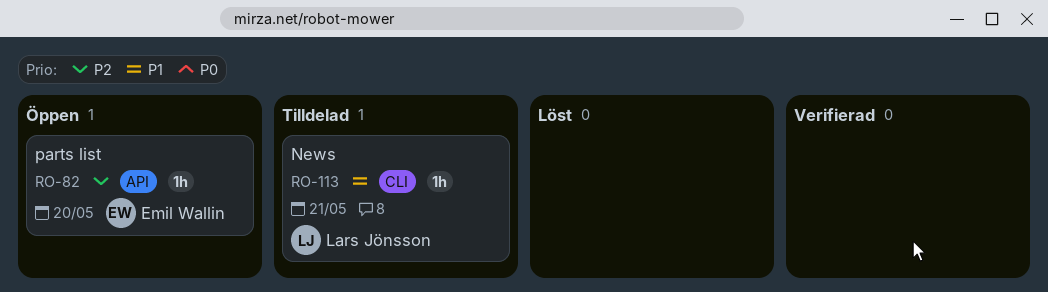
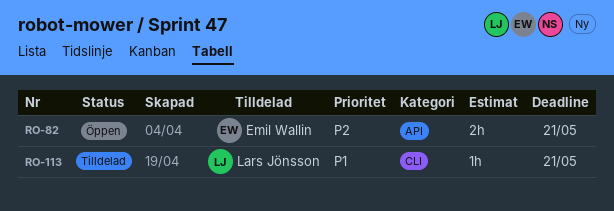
RO-82, estimate: 1h -> 2h
RO-82, due: May 20 -> May 21

